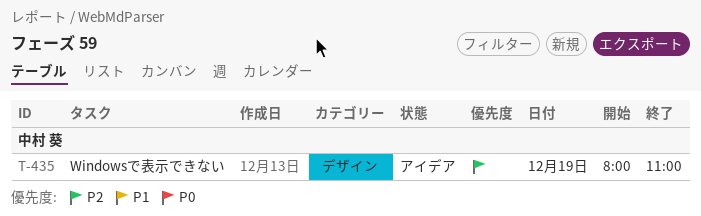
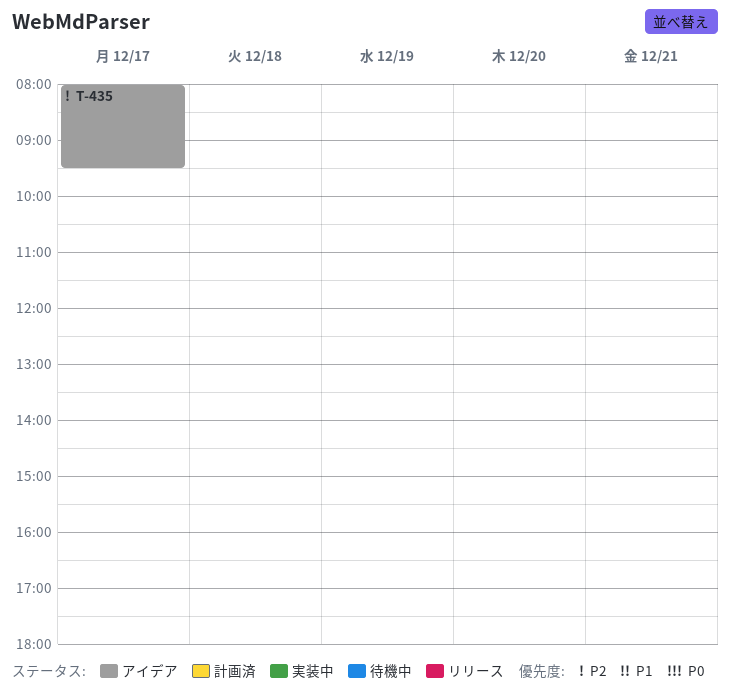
T-435, day: Dec 19 -> Dec 17
T-435, ends: 11:00 -> 09:30

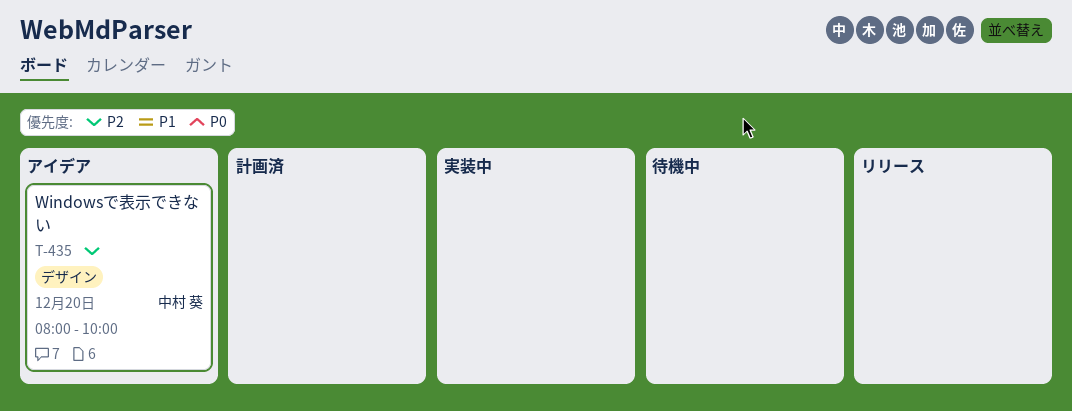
T-435, day: Dec 17 -> Dec 20
T-435, ends: 09:30 -> 10:00

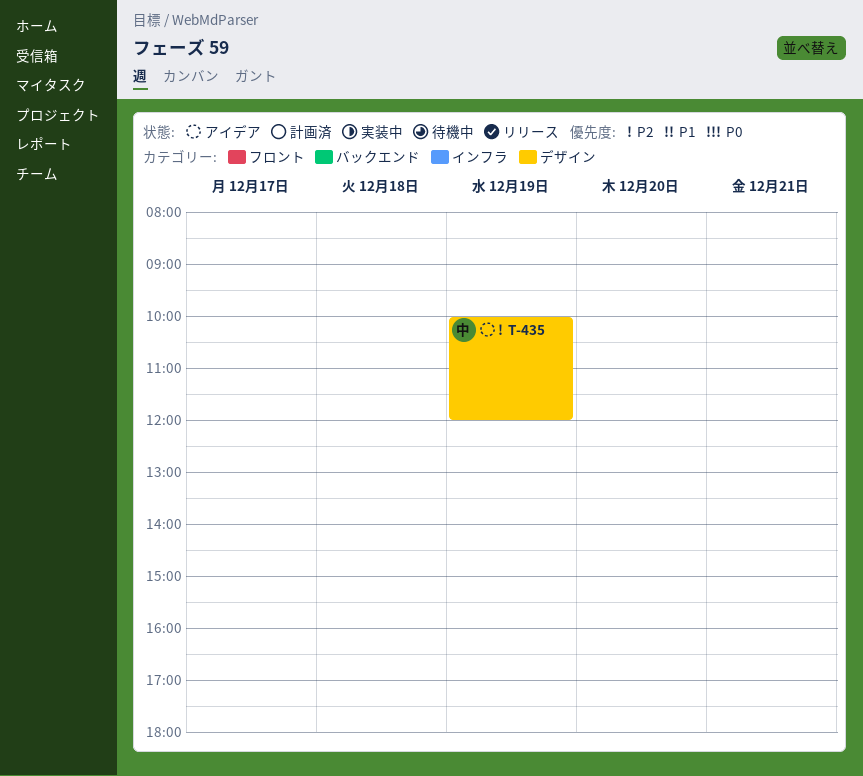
T-435, day: Dec 20 -> Dec 19
T-435, begins: 08:00 -> 10:00
T-435, ends: 10:00 -> 12:00

